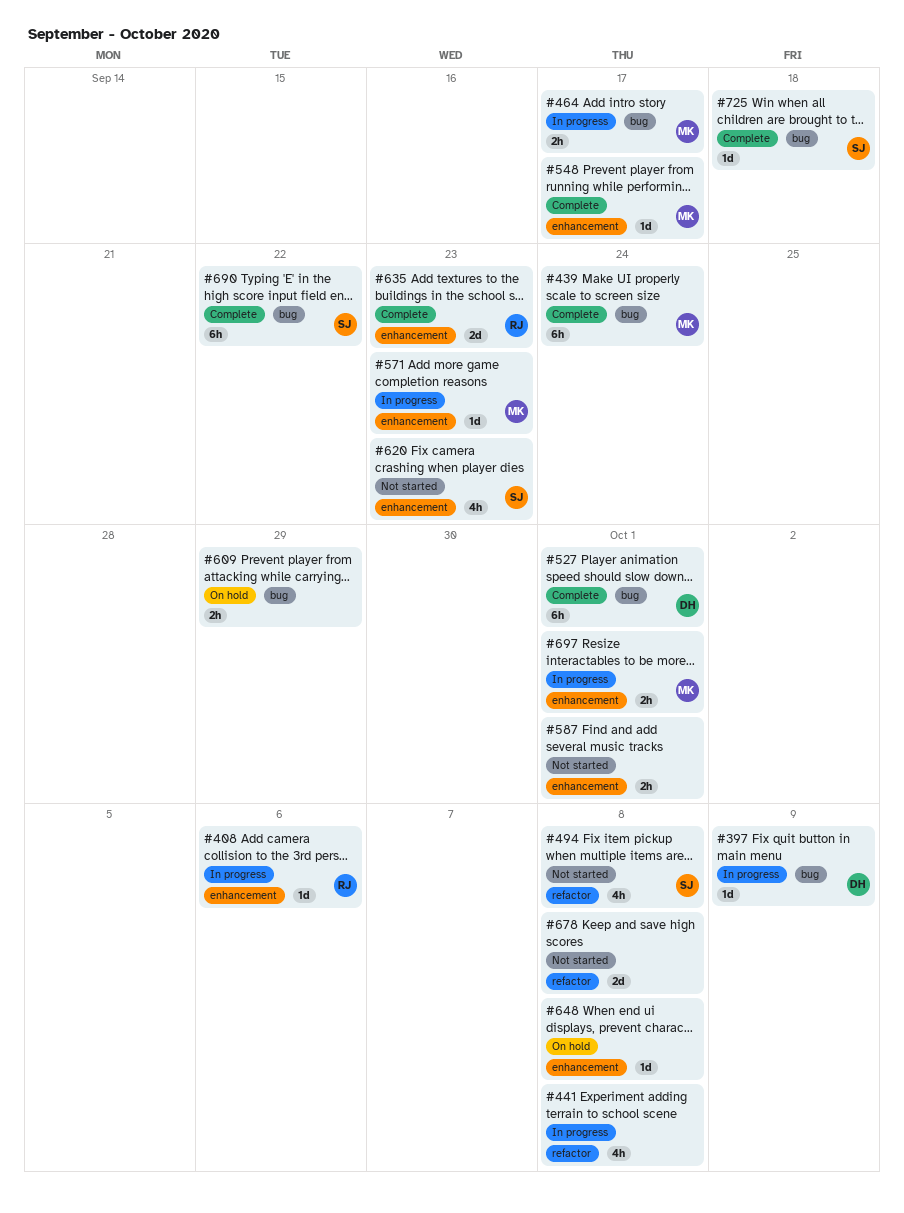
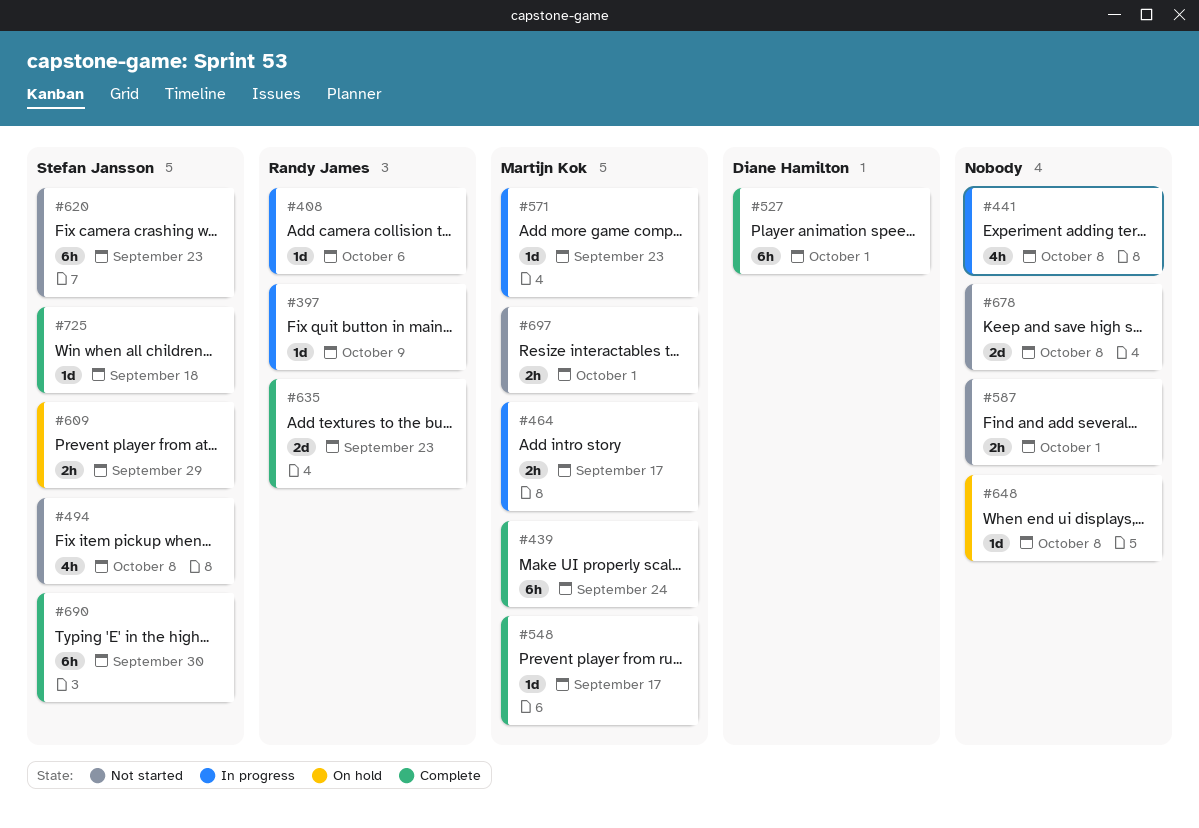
#397, owner: Diane Hamilton -> Randy James
#609, owner: none -> Stefan Jansson
#620, estimate: 4h -> 6h
#690, due: Sep 22 -> Sep 30
#697, status: In progress -> Not started

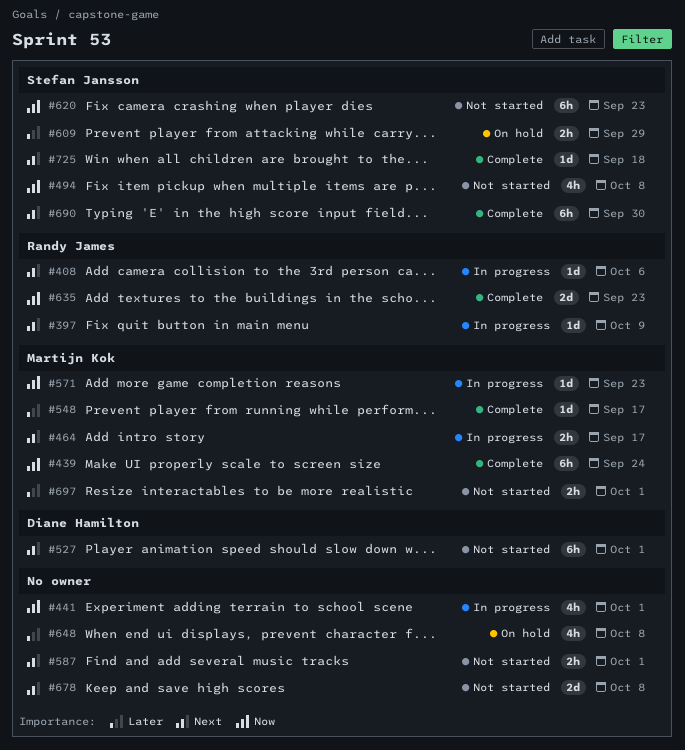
#441, due: Oct 8 -> Oct 1
#527, status: Complete -> Not started
#648, estimate: 1d -> 4h

